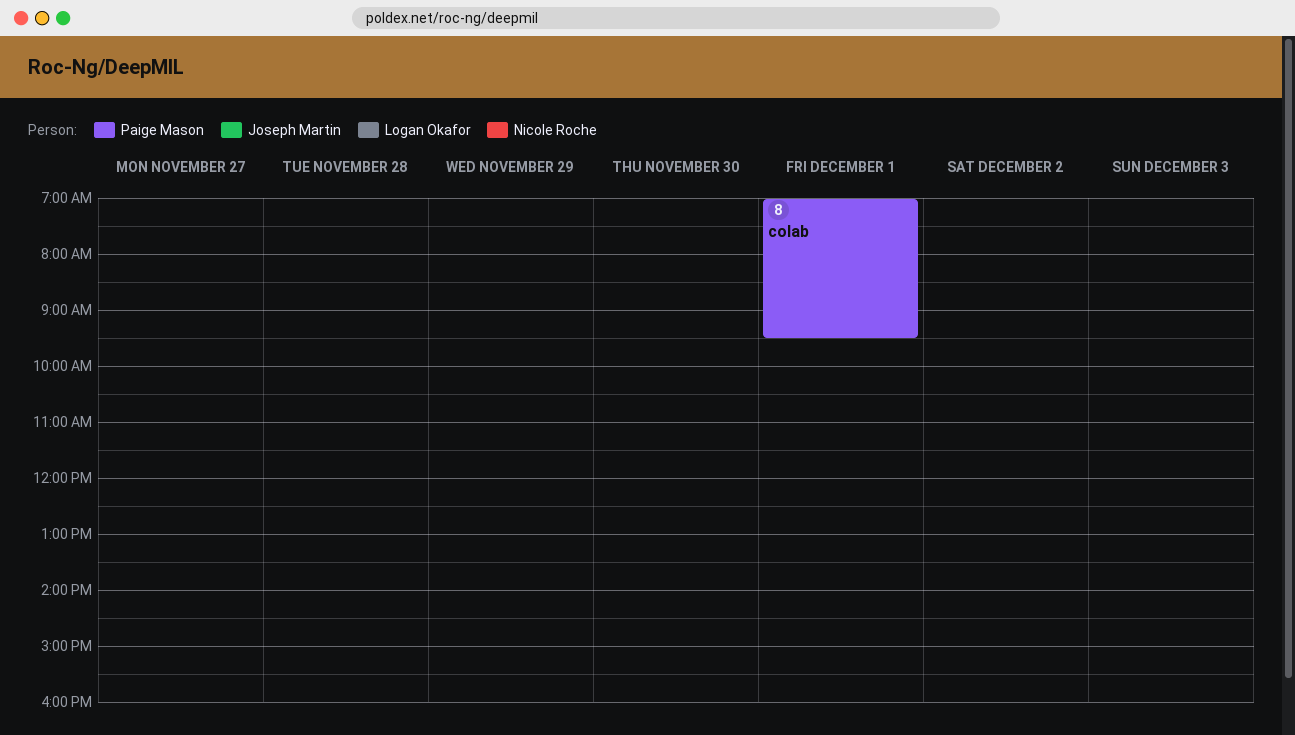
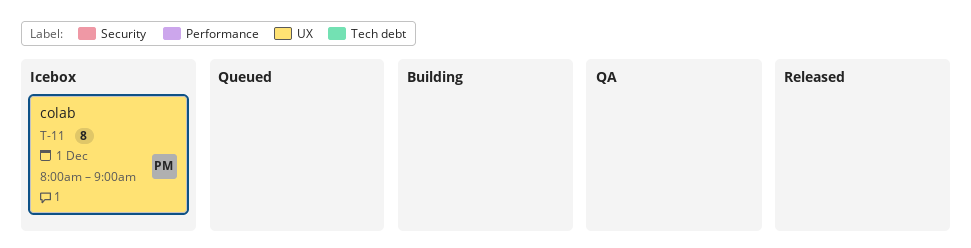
colab, begins: 07:00 -> 08:00
colab, ends: 09:30 -> 09:00

